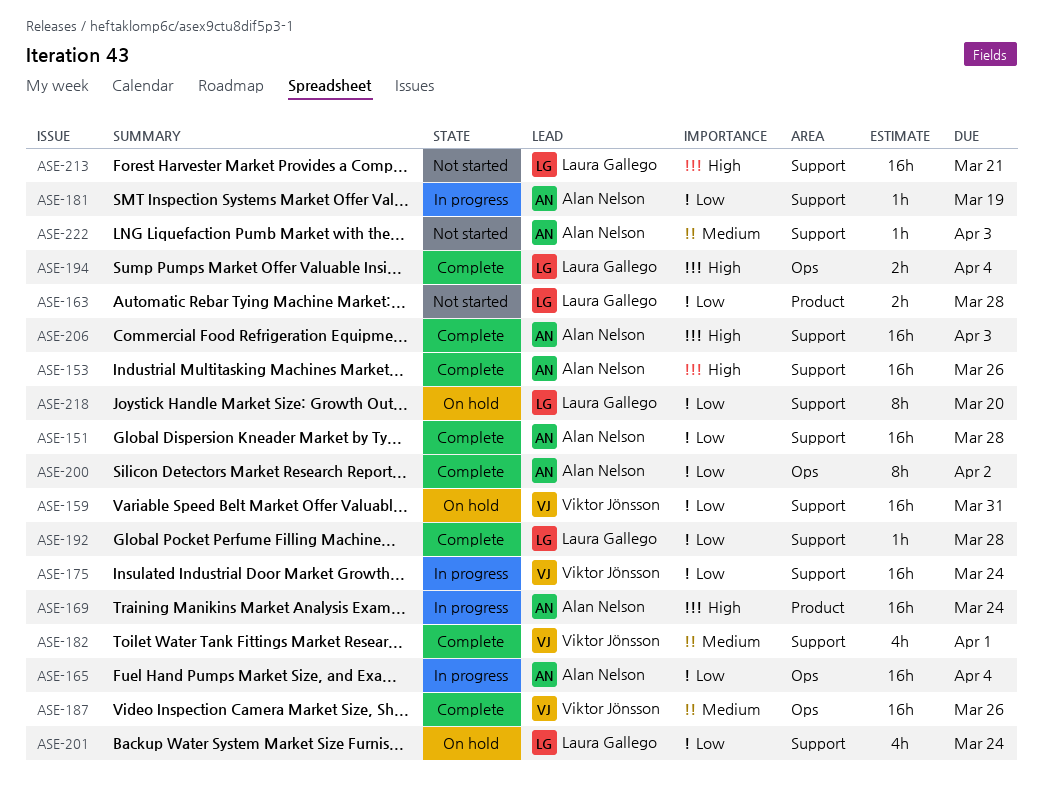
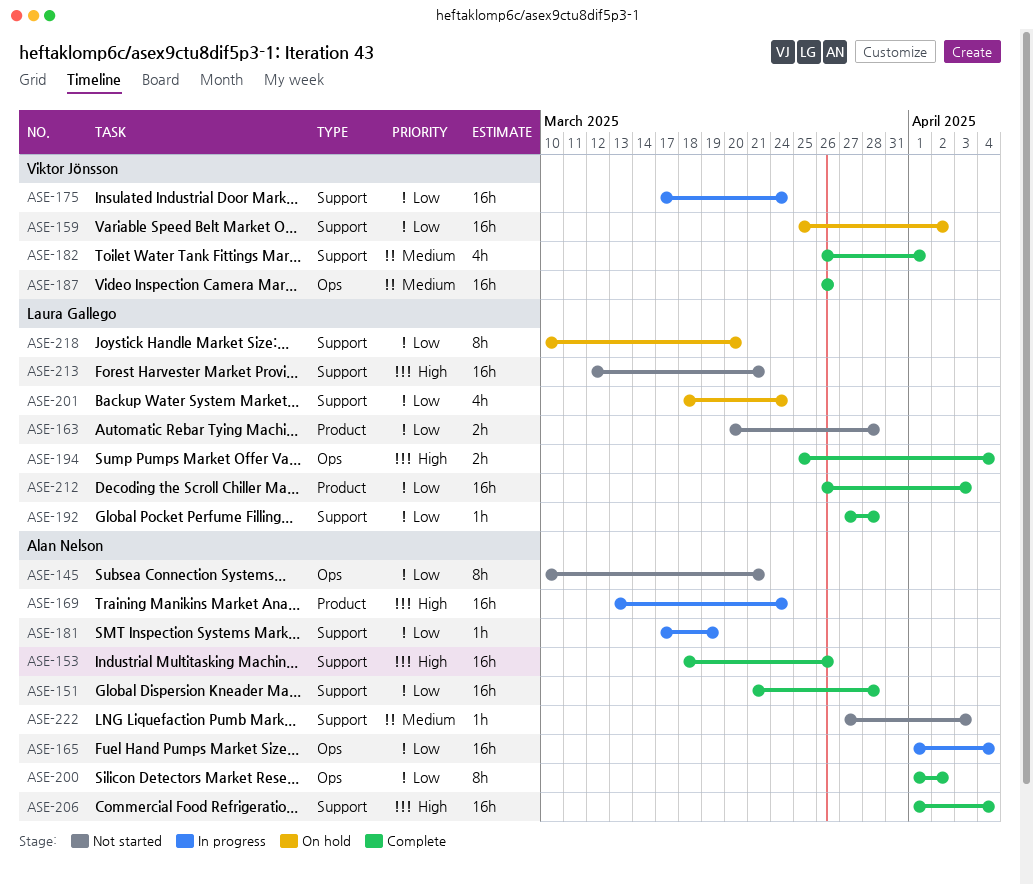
ASE-145: none -> present
ASE-159, due: Mar 31 -> Apr 2
ASE-206, due: Apr 3 -> Apr 4
ASE-212: none -> present

